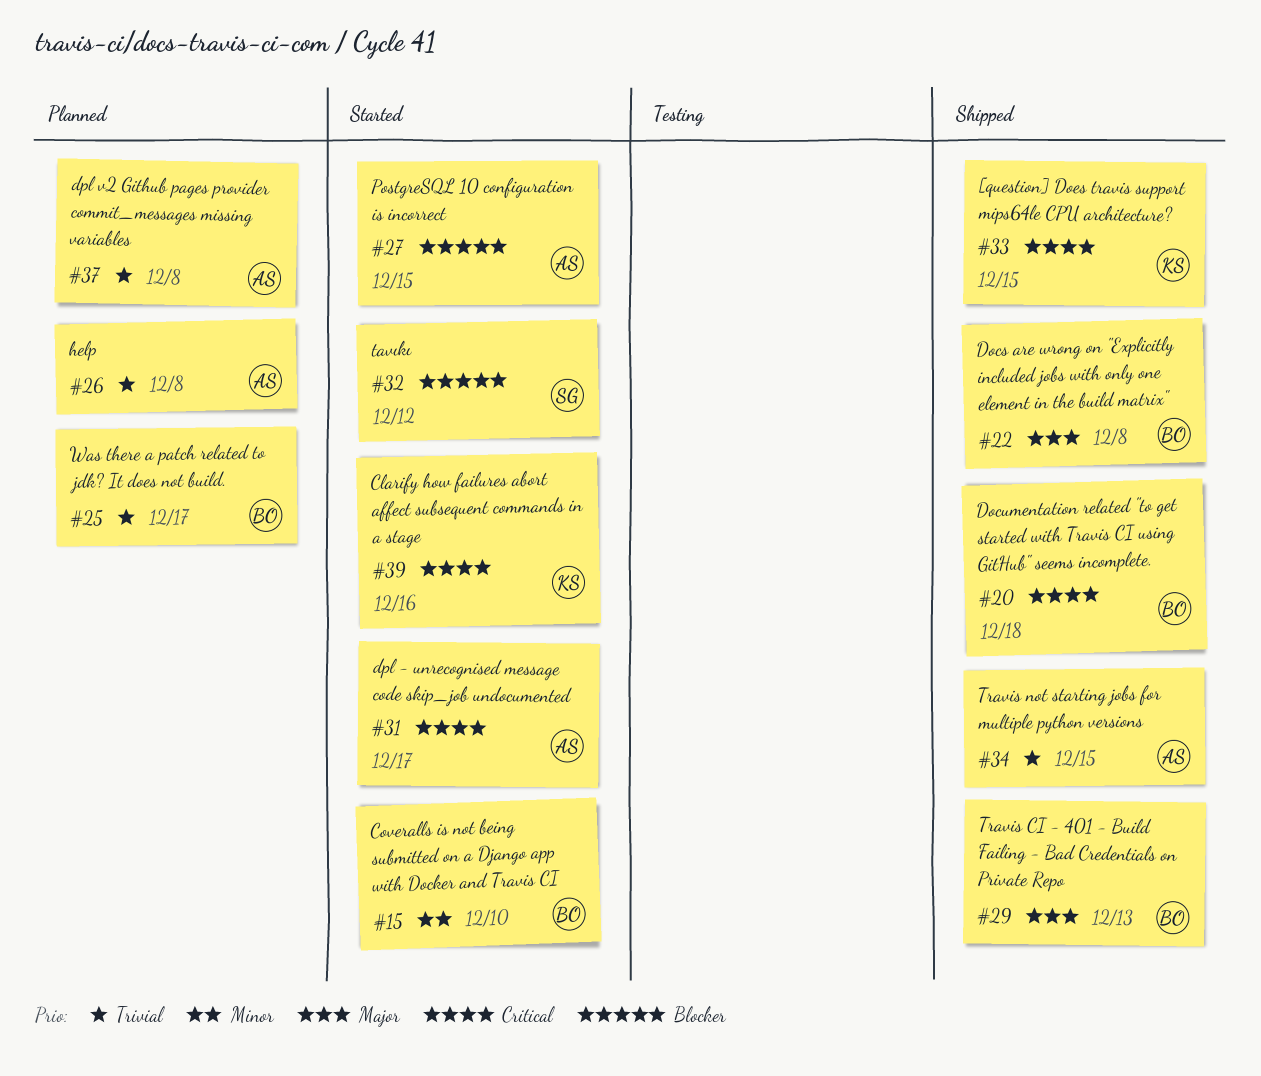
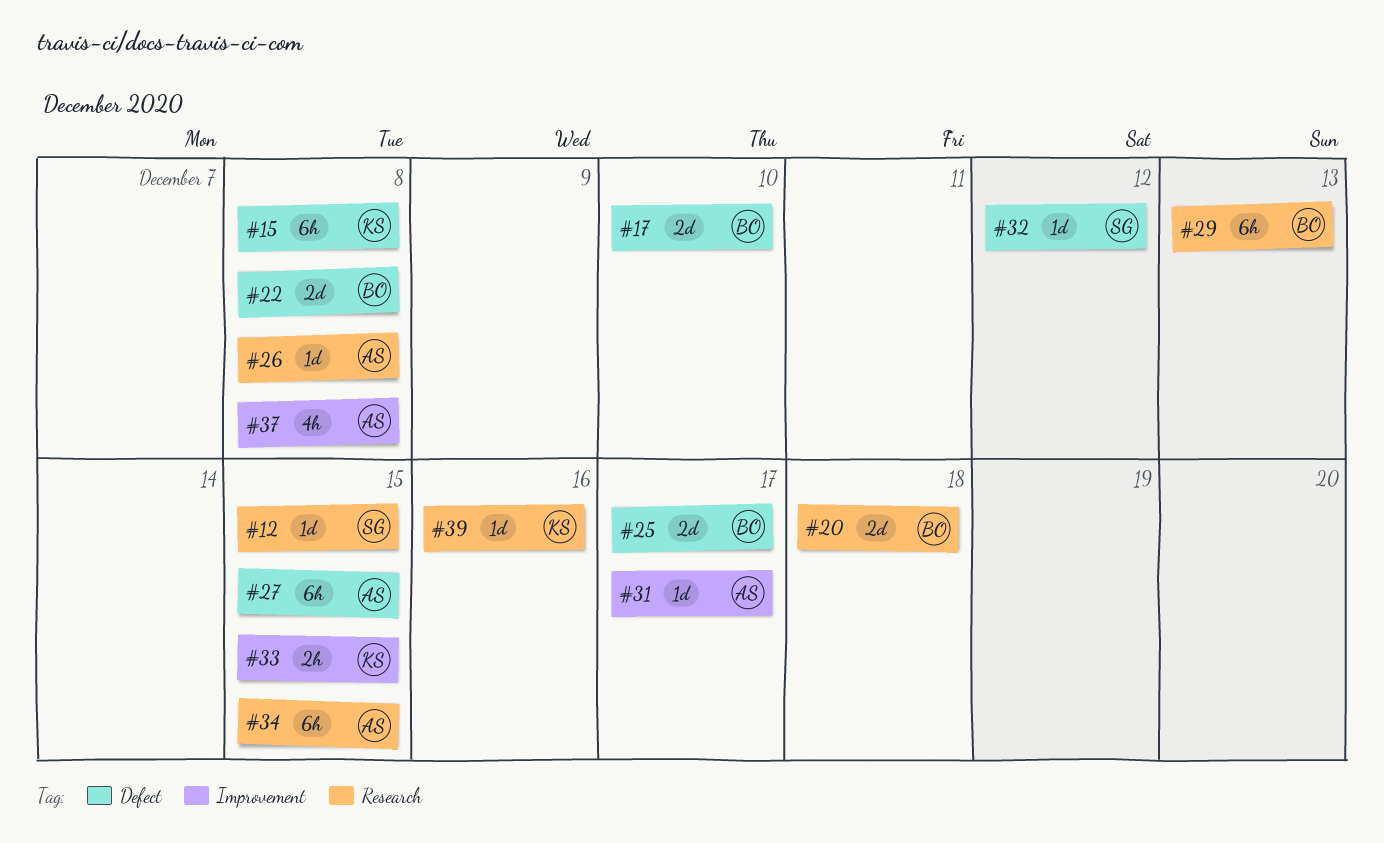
#12: none -> present
#15, owner: BO -> KS
#15, due: Dec 10 -> Dec 8
#17: none -> present

